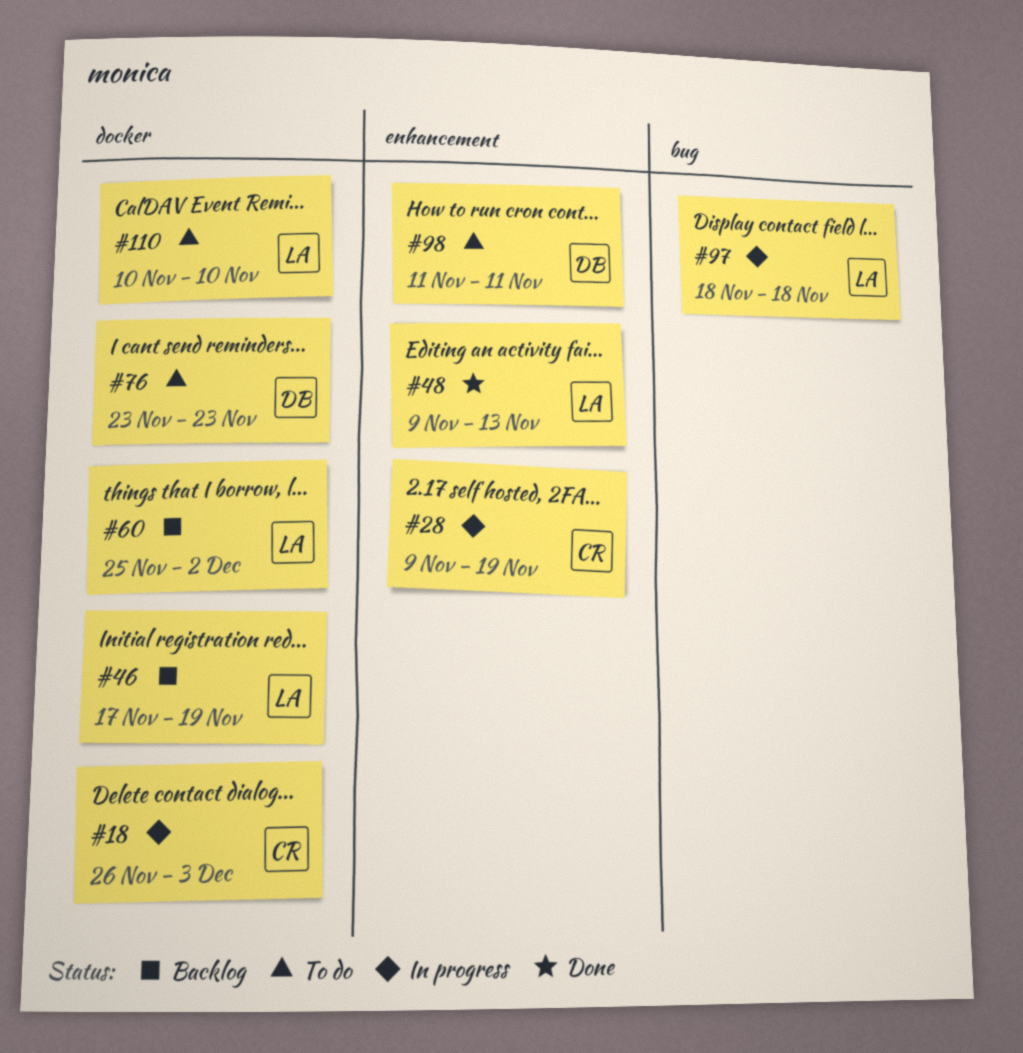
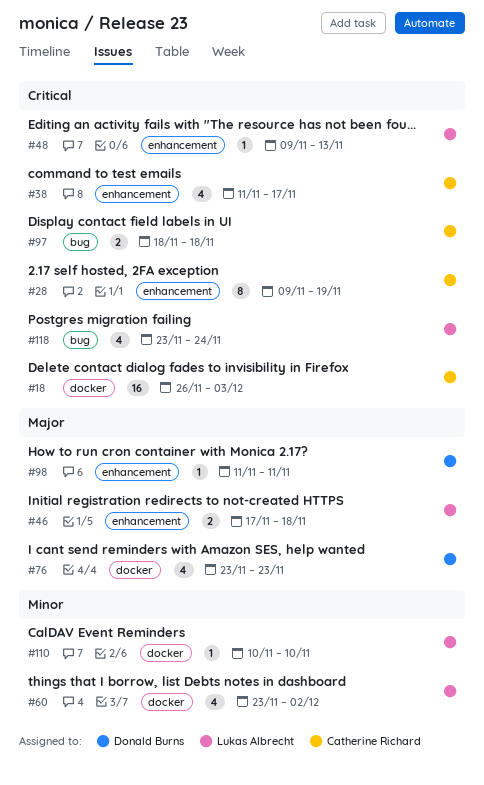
#38: none -> present
#46, label: docker -> enhancement
#46, due: Nov 19 -> Nov 18
#60, start: Nov 25 -> Nov 23
#97, owner: Lukas Albrecht -> Catherine Richard
#118: none -> present

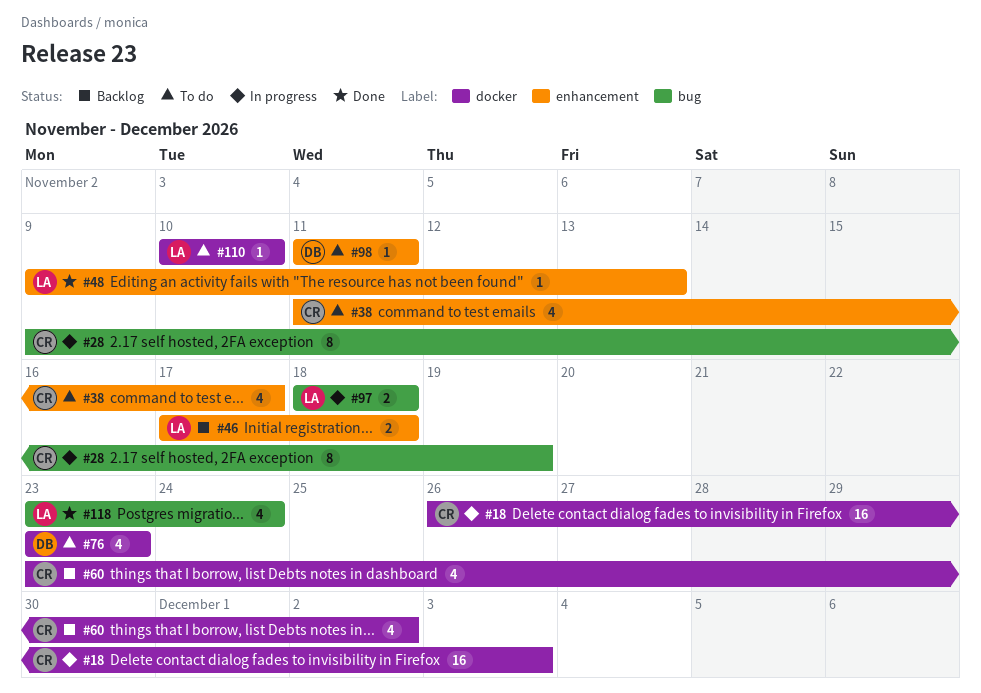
#28, label: enhancement -> bug
#60, owner: Lukas Albrecht -> Catherine Richard
#97, owner: Catherine Richard -> Lukas Albrecht

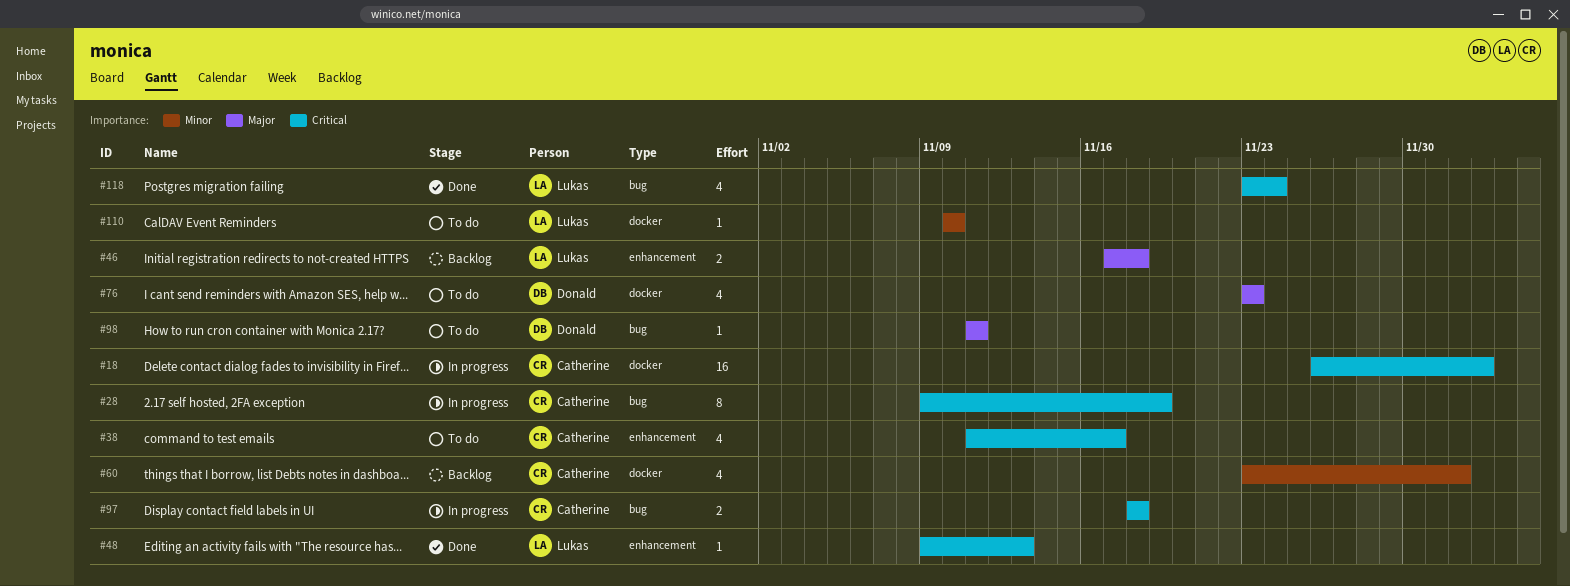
#97, owner: Lukas -> Catherine
#98, label: enhancement -> bug

